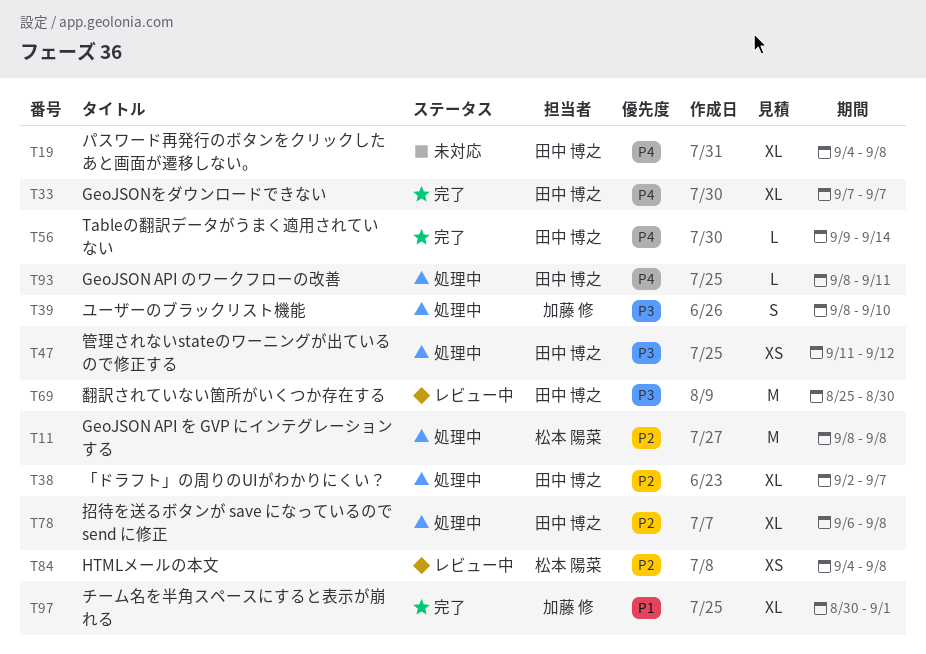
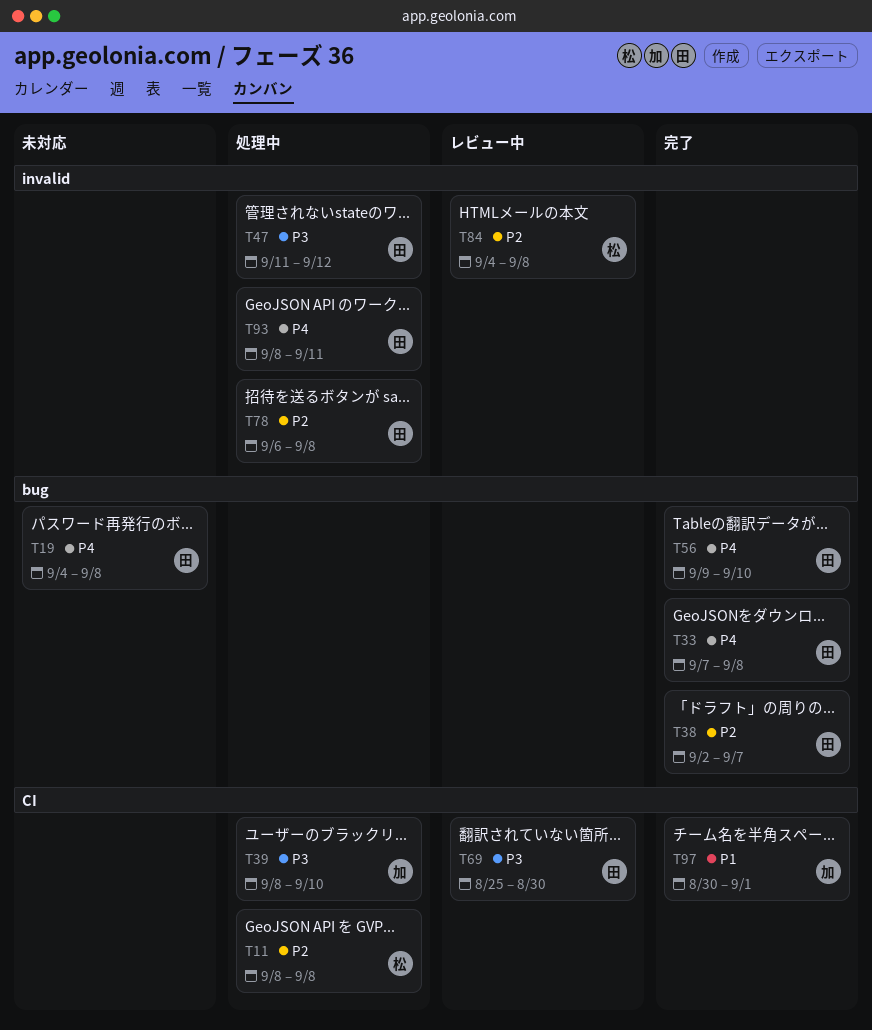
T33, due: Sep 7 -> Sep 8
T38, status: 処理中 -> 完了
T56, due: Sep 14 -> Sep 10

